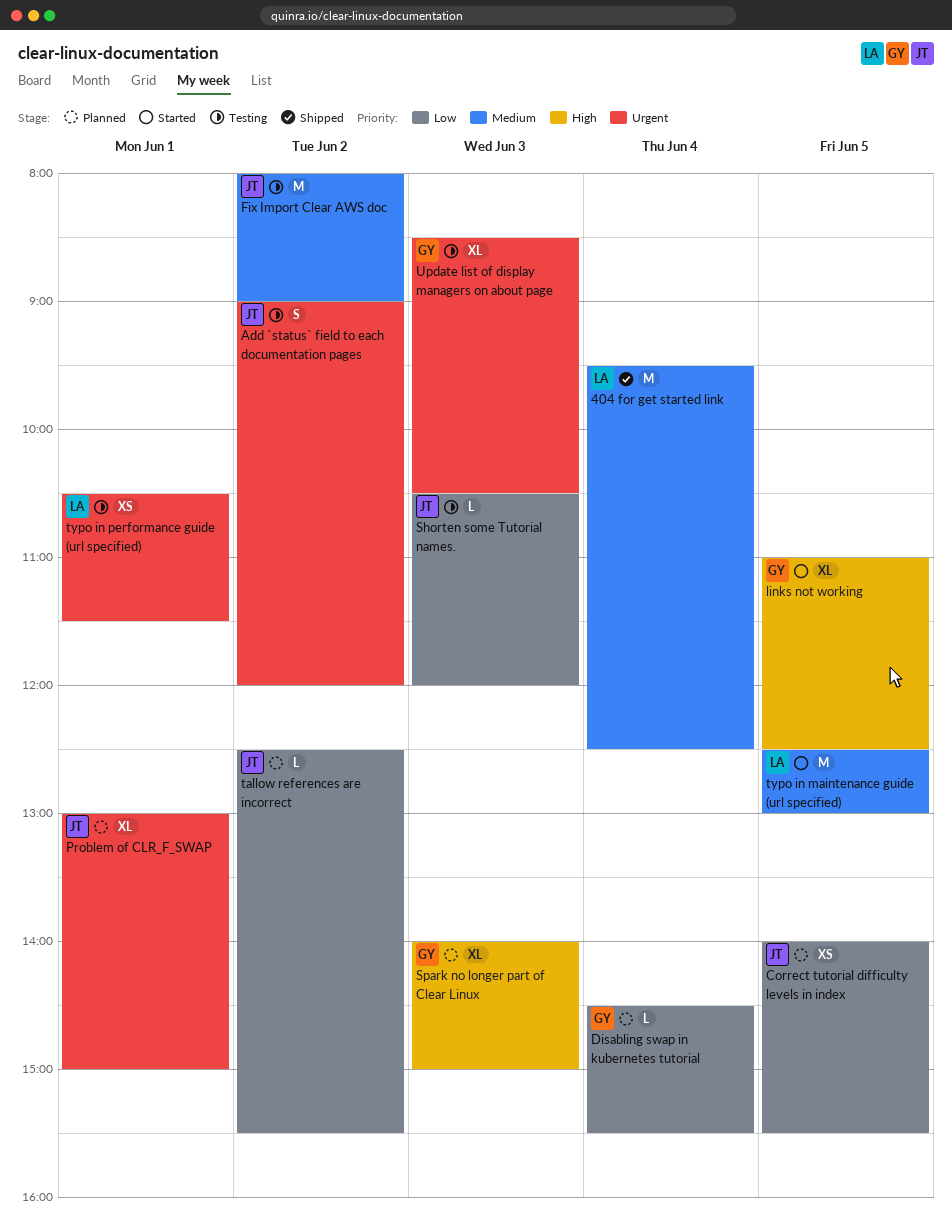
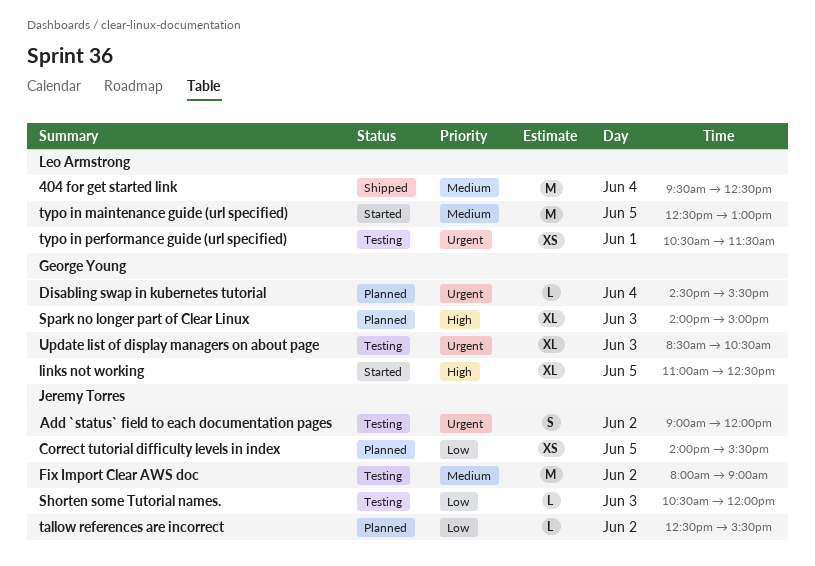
Disabling swap in kubernetes tutorial, priority: Low -> Urgent
Problem of CLR_F_SWAP: present -> none

